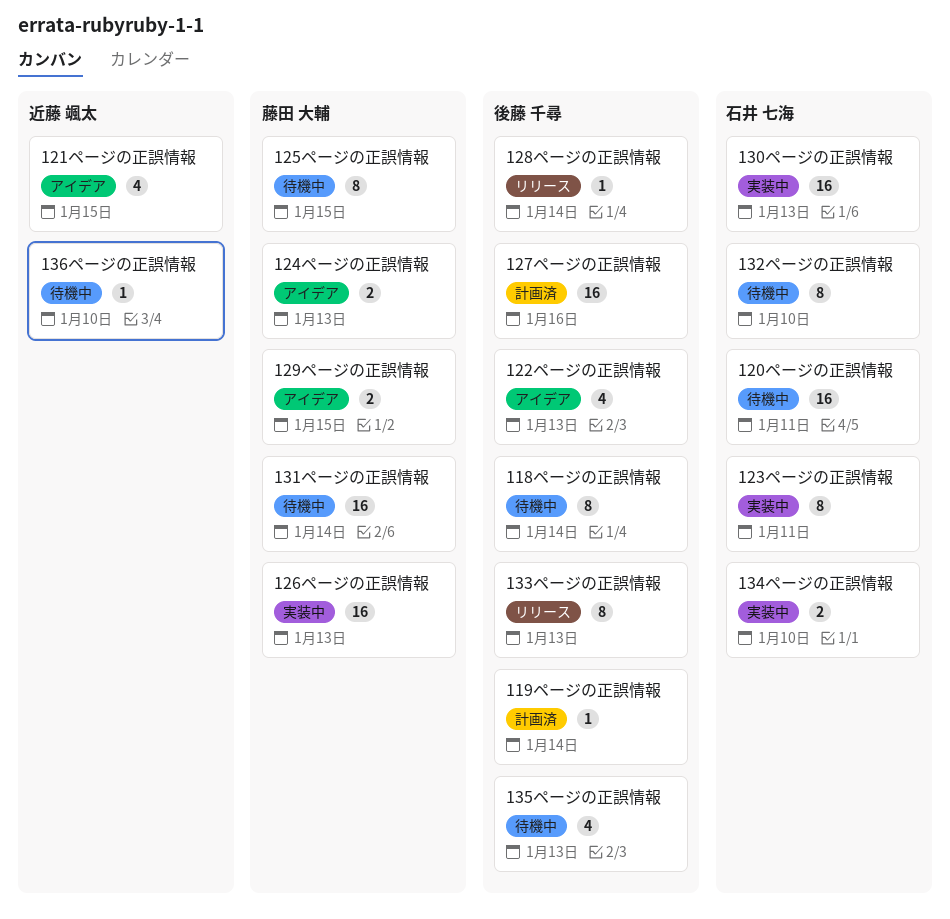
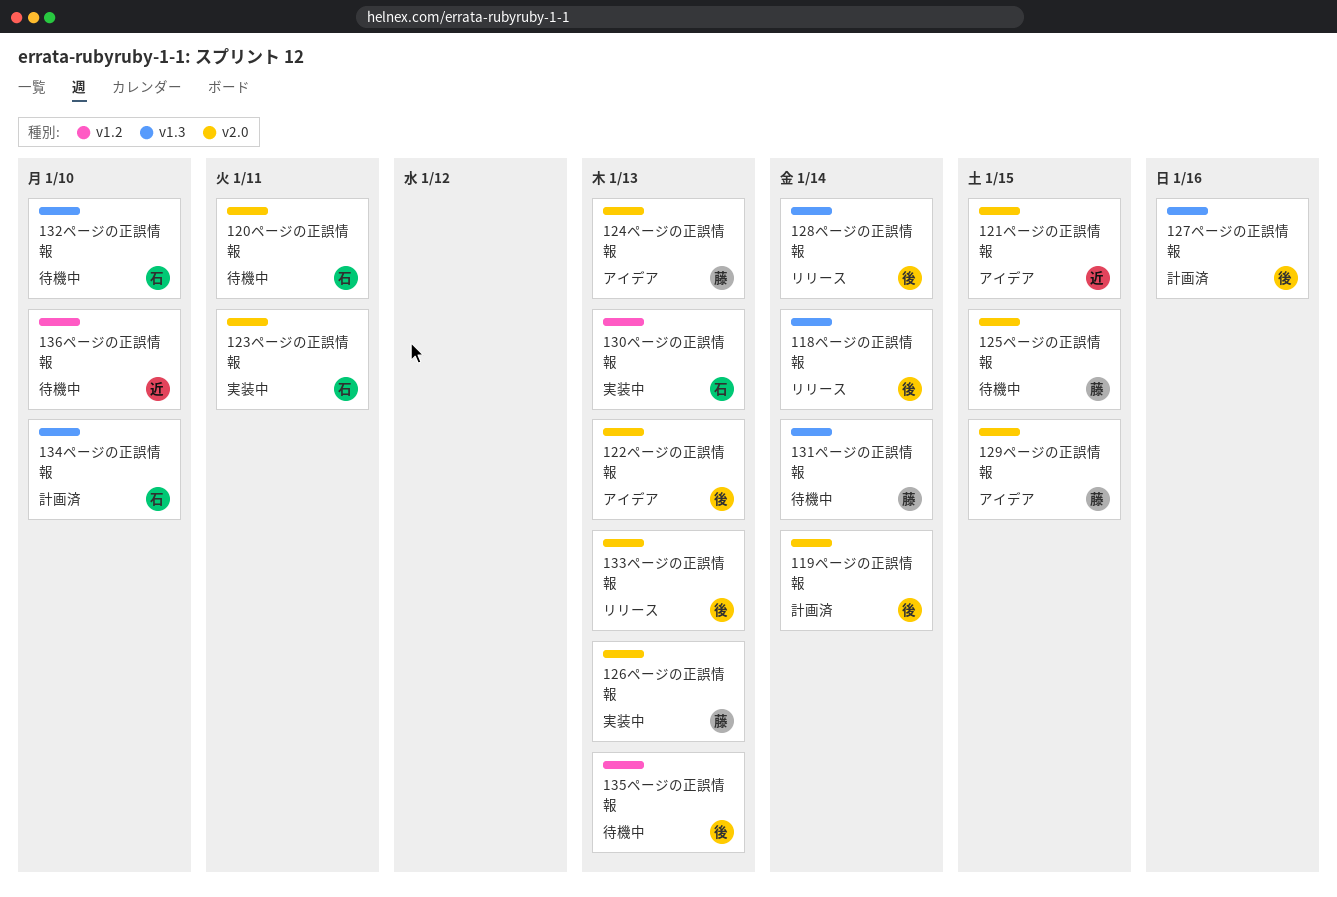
118ページの正誤情報, status: 待機中 -> リリース
134ページの正誤情報, status: 実装中 -> 計画済

